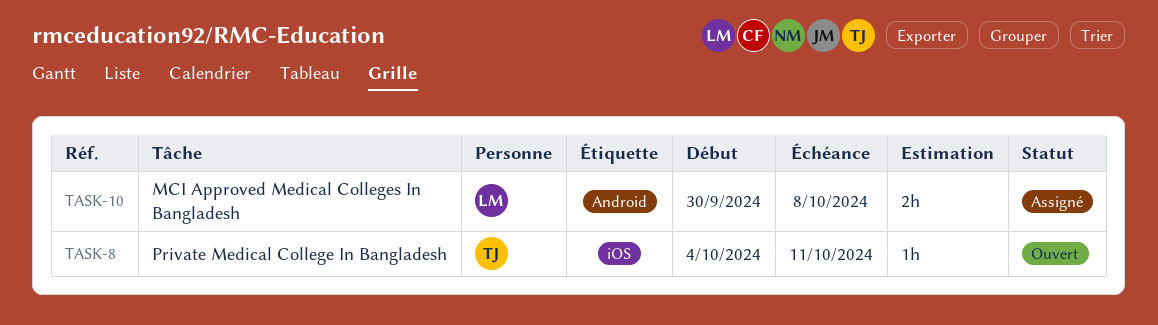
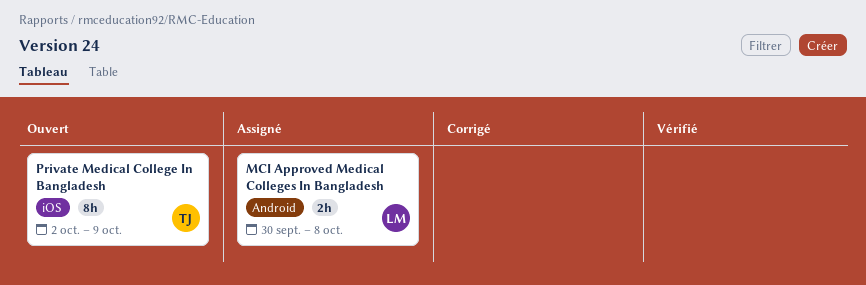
Private Medical College In Bangladesh, estimate: 1h -> 8h
Private Medical College In Bangladesh, start: Oct 4 -> Oct 2
Private Medical College In Bangladesh, due: Oct 11 -> Oct 9

